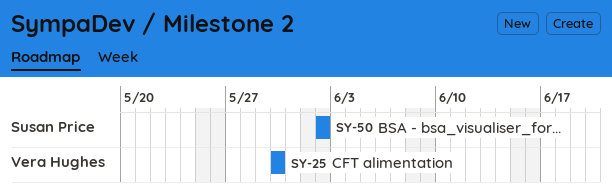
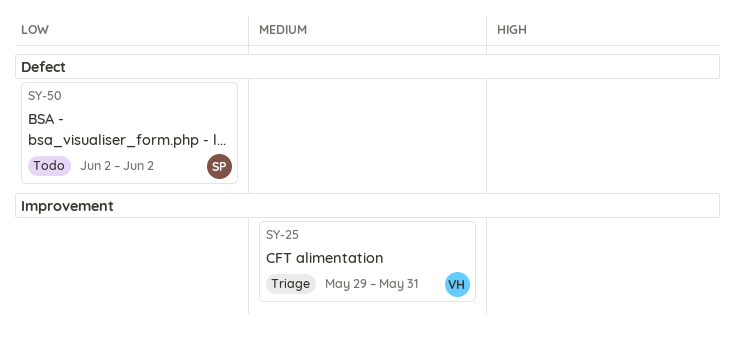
SY-25, start: May 30 -> May 29
SY-25, due: May 30 -> May 31

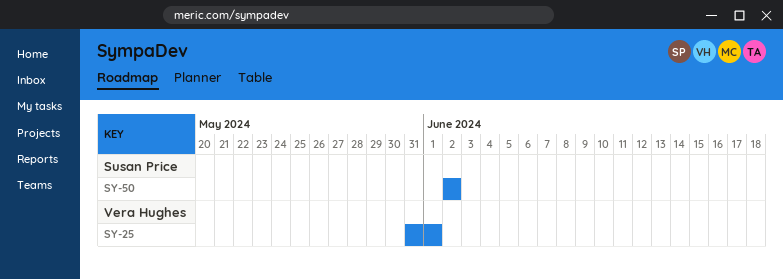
SY-25, start: May 29 -> May 31
SY-25, due: May 31 -> Jun 1

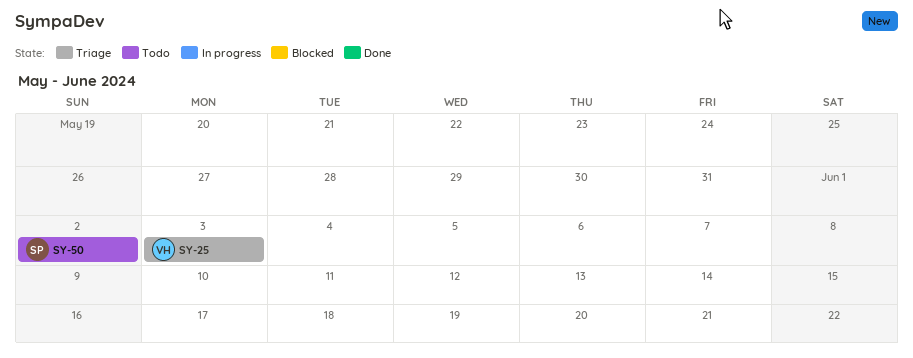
SY-25, start: May 31 -> Jun 3
SY-25, due: Jun 1 -> Jun 3

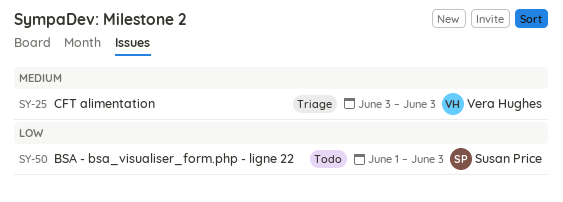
SY-50, start: Jun 2 -> Jun 1
SY-50, due: Jun 2 -> Jun 3

